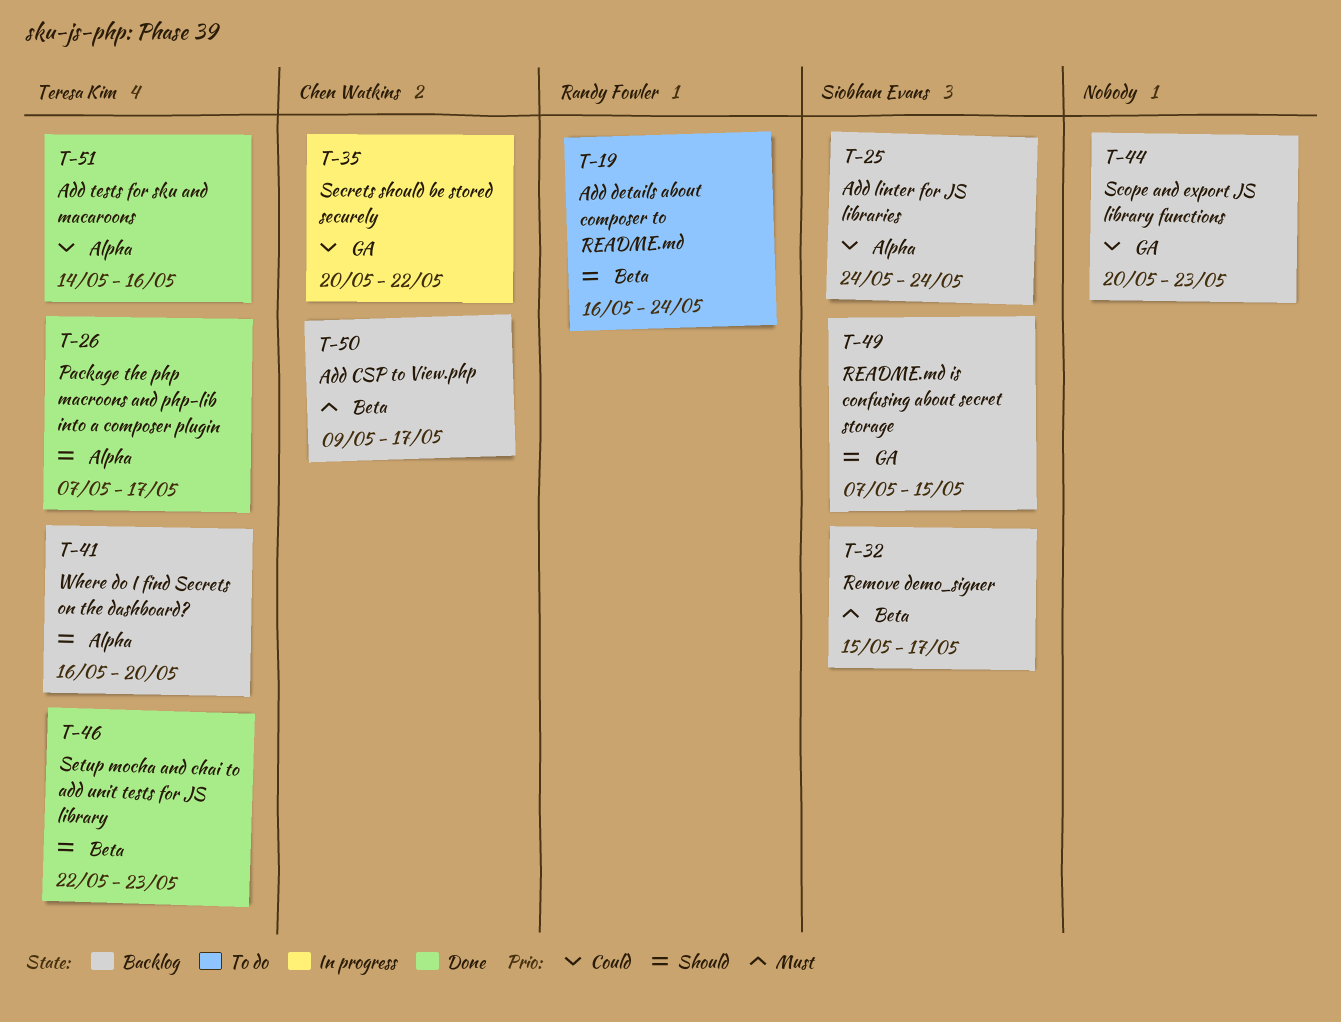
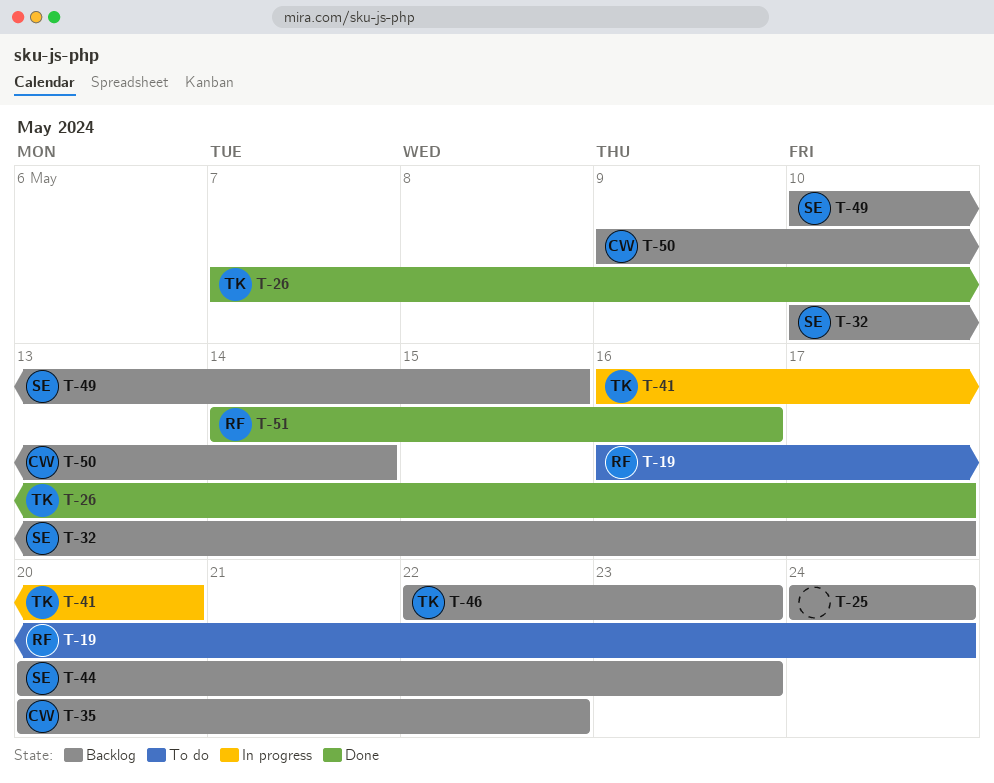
T-25, owner: Siobhan Evans -> none
T-32, start: May 15 -> May 10
T-35, status: In progress -> Backlog
T-41, status: Backlog -> In progress
T-44, owner: none -> Siobhan Evans
T-46, status: Done -> Backlog
T-49, start: May 7 -> May 10
T-50, due: May 17 -> May 14
T-51, owner: Teresa Kim -> Randy Fowler

